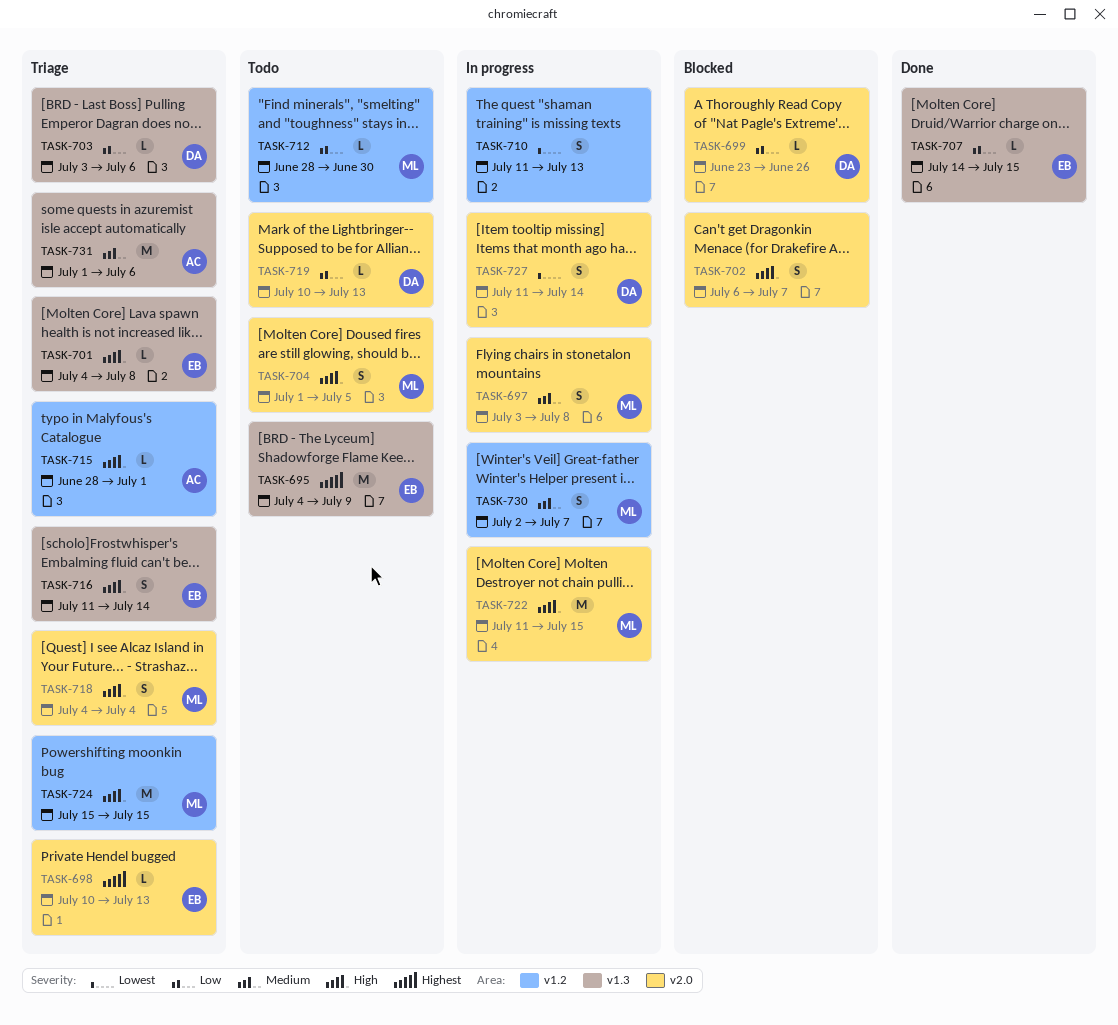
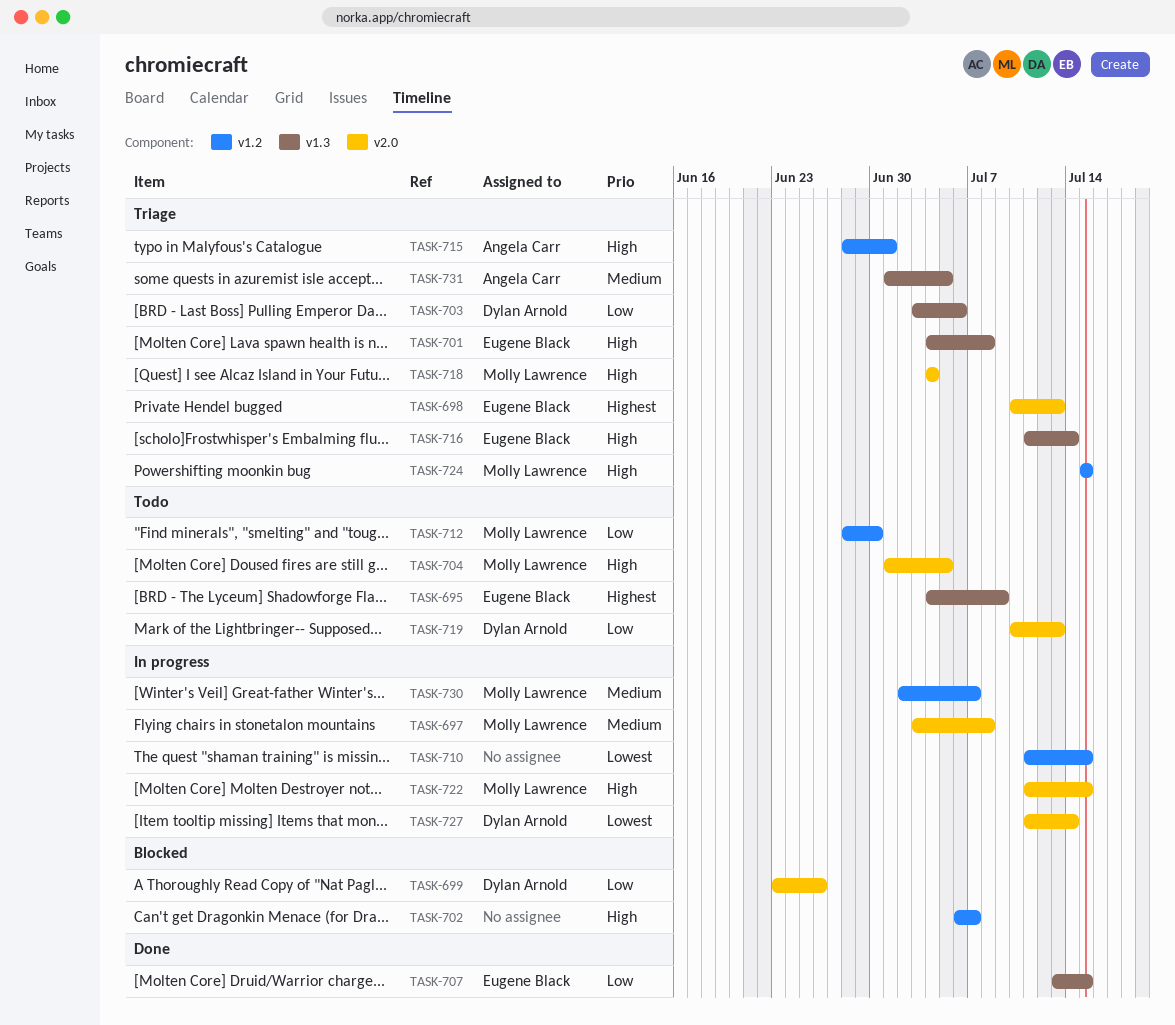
TASK-702, label: v2.0 -> v1.2
TASK-707, start: Jul 14 -> Jul 13
TASK-710, due: Jul 13 -> Jul 15
TASK-731, due: Jul 6 -> Jul 5

